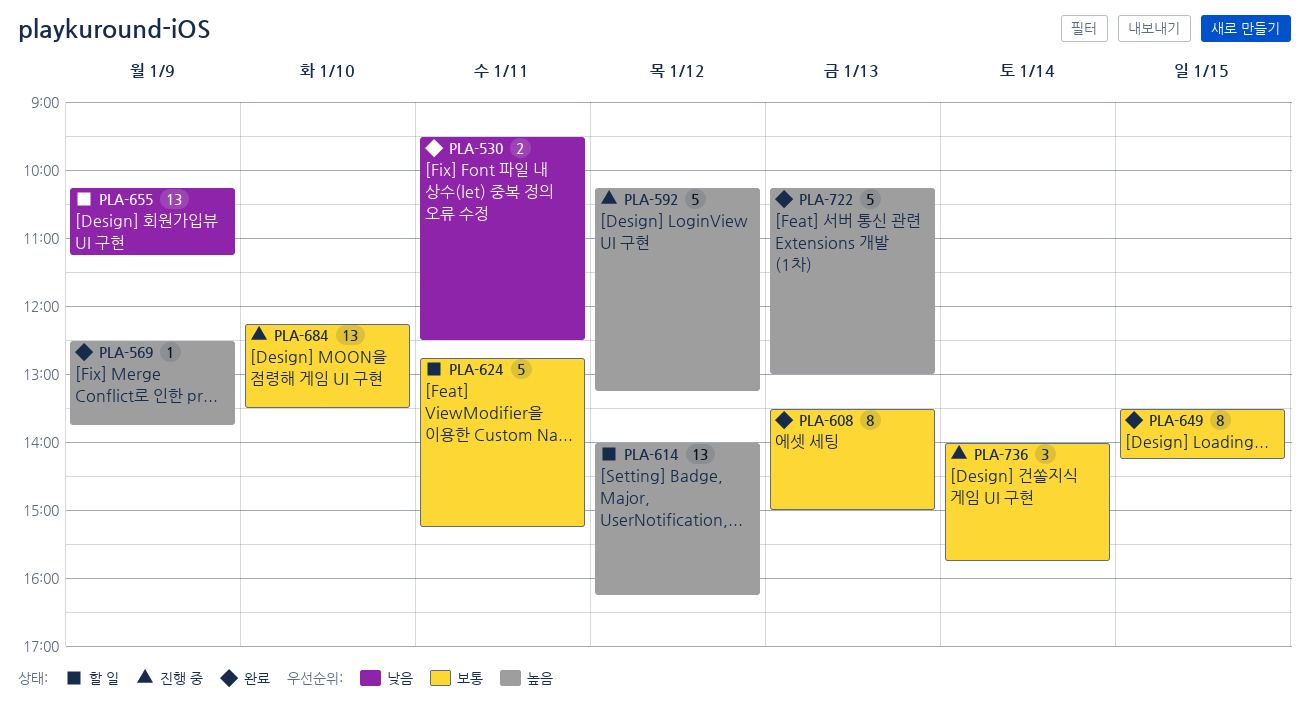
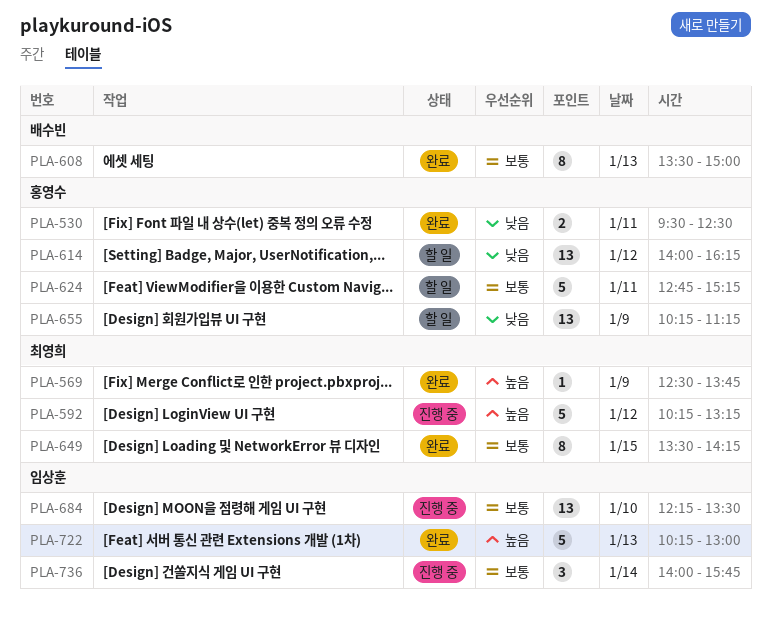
PLA-614, priority: 높음 -> 낮음

